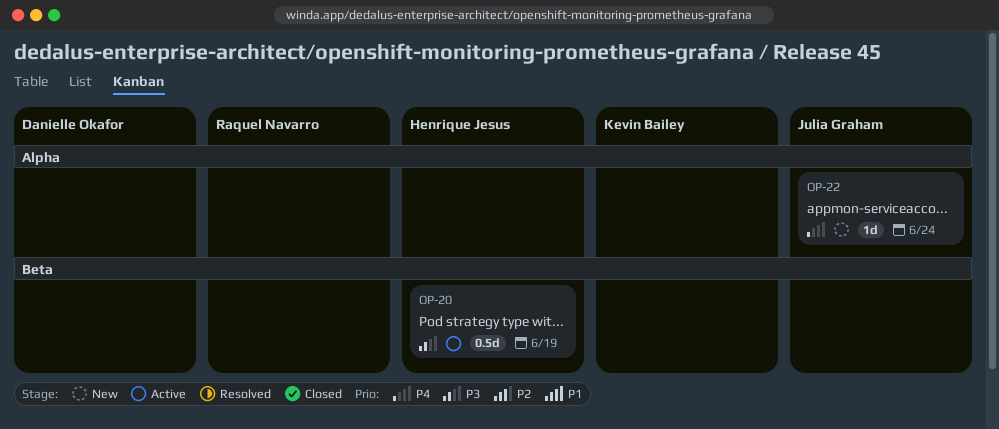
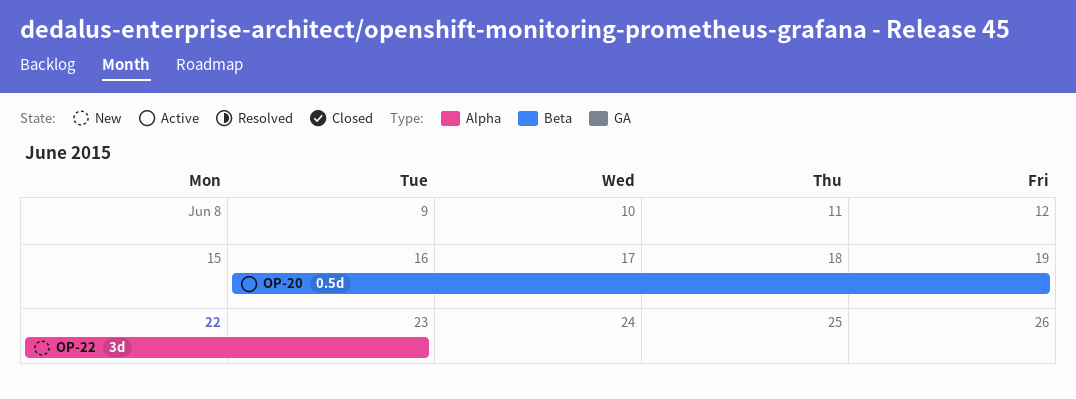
OP-22, estimate: 1d -> 3d
OP-22, due: Jun 24 -> Jun 23

